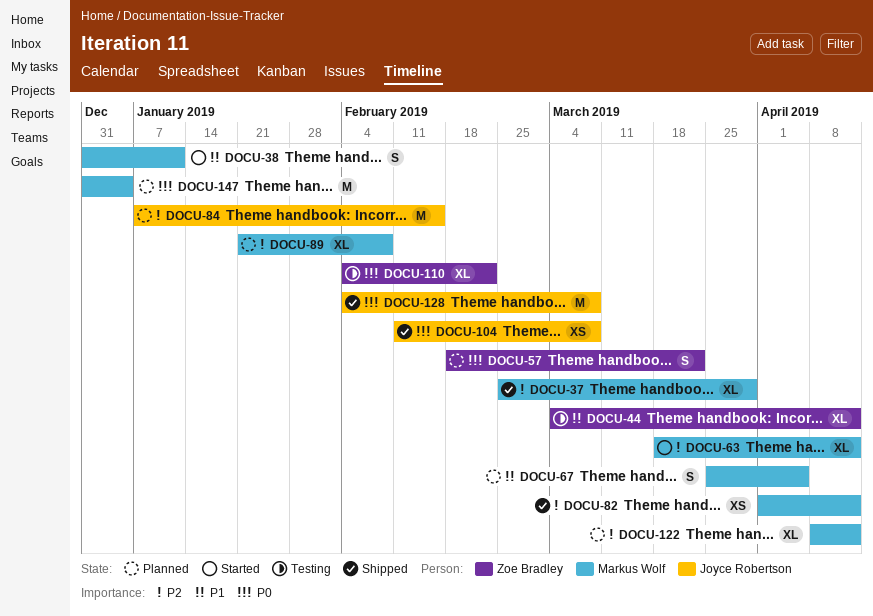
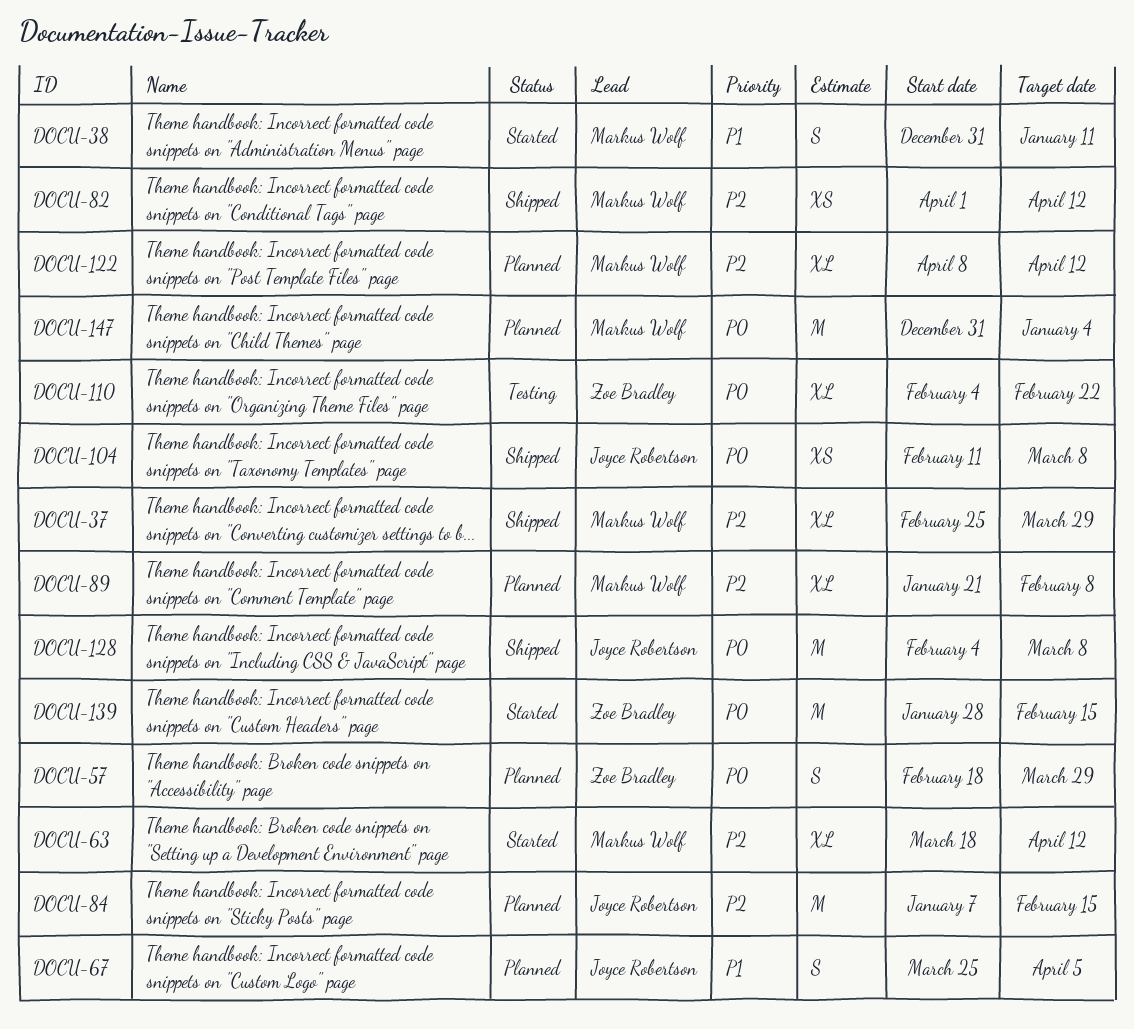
DOCU-44: present -> none
DOCU-57, due: Mar 22 -> Mar 29
DOCU-67, owner: Markus Wolf -> Joyce Robertson
DOCU-139: none -> present

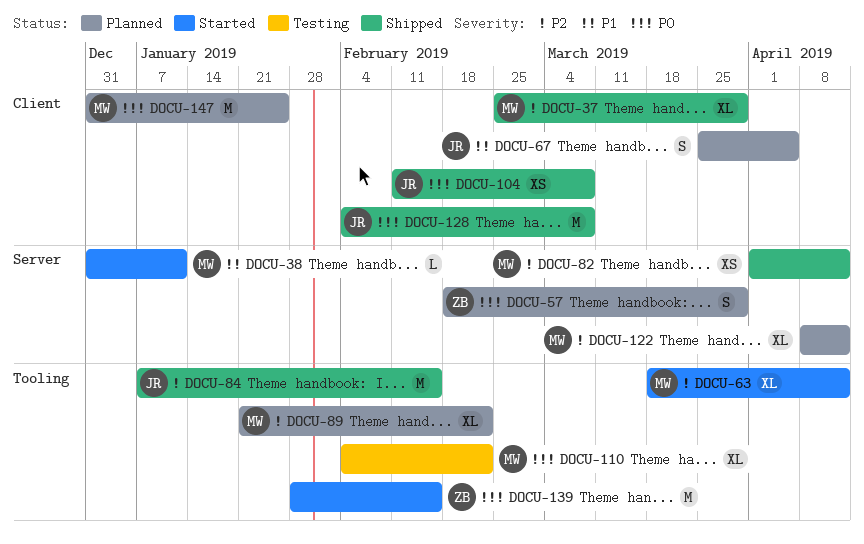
DOCU-38, estimate: S -> L
DOCU-84, status: Planned -> Shipped
DOCU-89, due: Feb 8 -> Feb 22
DOCU-110, owner: Zoe Bradley -> Markus Wolf
DOCU-147, due: Jan 4 -> Jan 25

